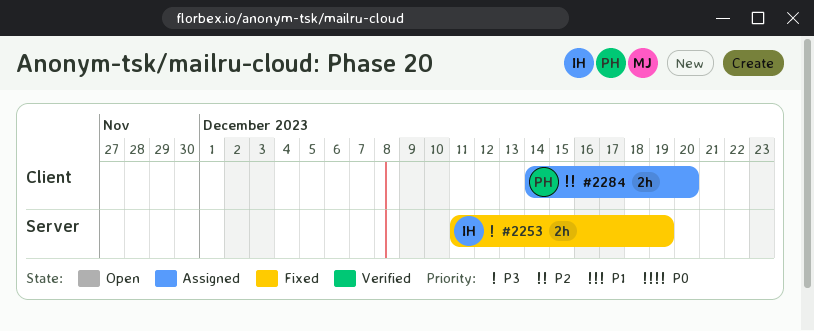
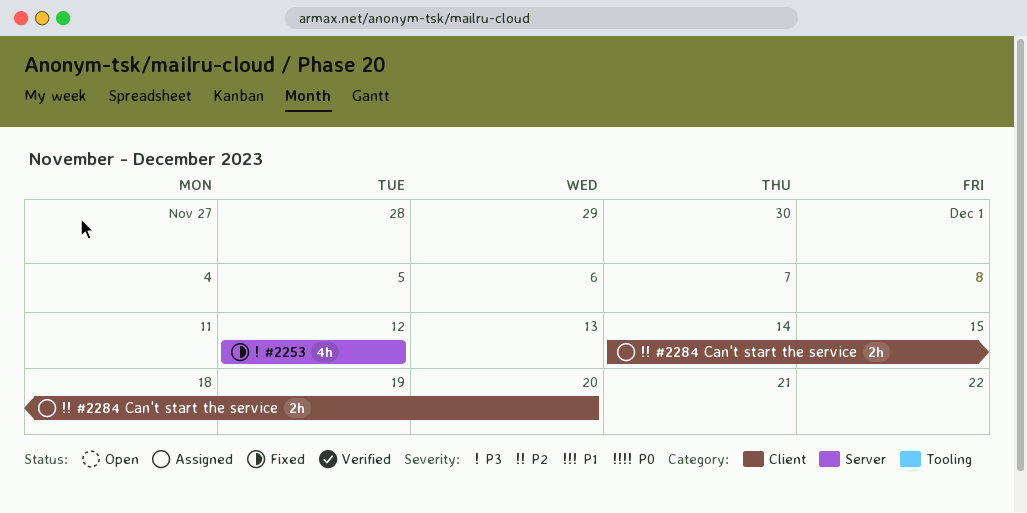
#2253, estimate: 2h -> 4h
#2253, start: Dec 11 -> Dec 12
#2253, due: Dec 19 -> Dec 12

